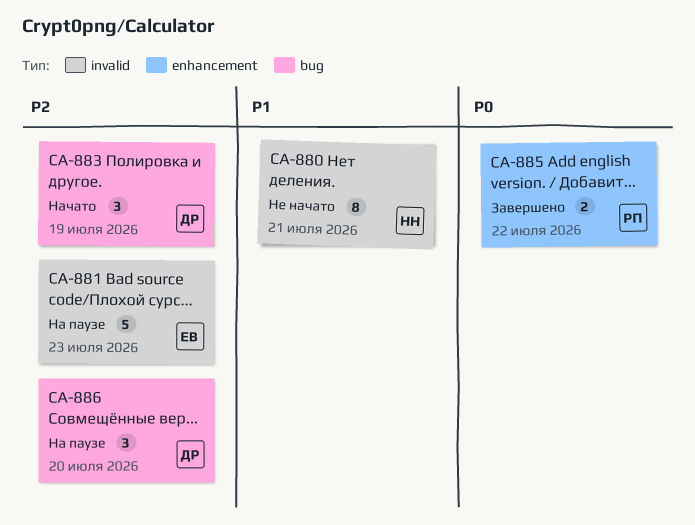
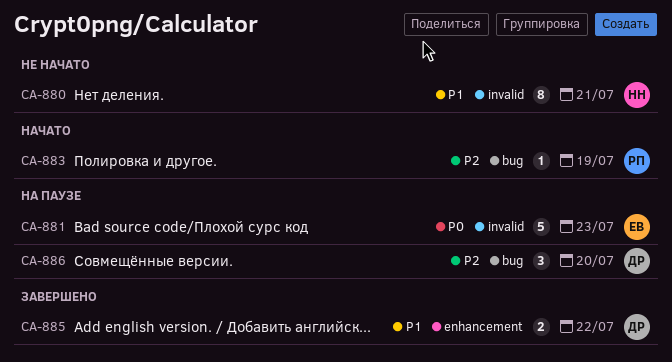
CA-881, priority: P2 -> P0
CA-883, owner: ДР -> РП
CA-883, estimate: 3 -> 1
CA-885, owner: РП -> ДР
CA-885, priority: P0 -> P1

